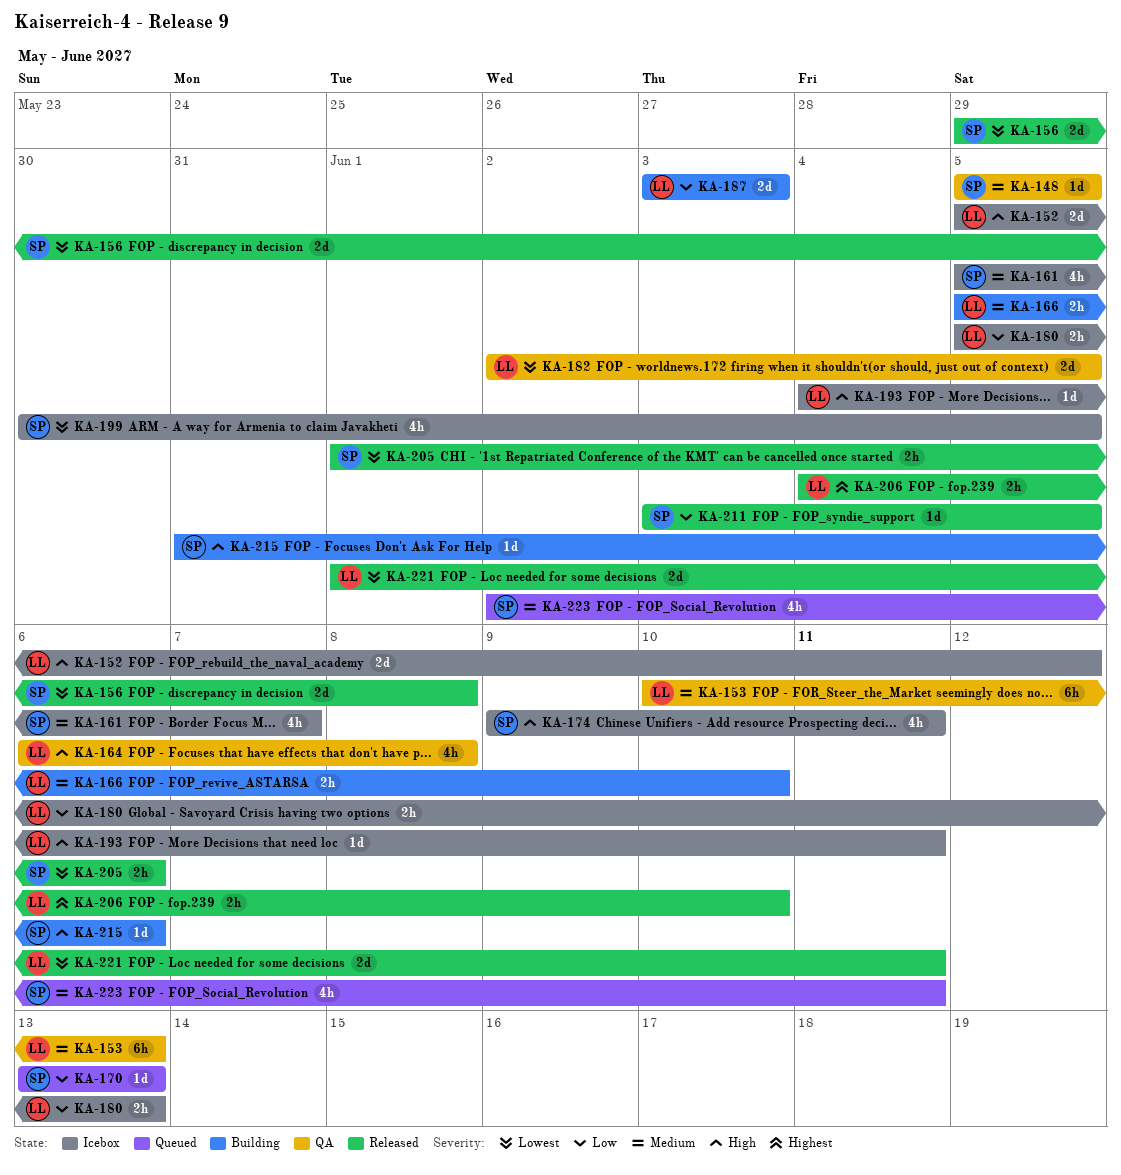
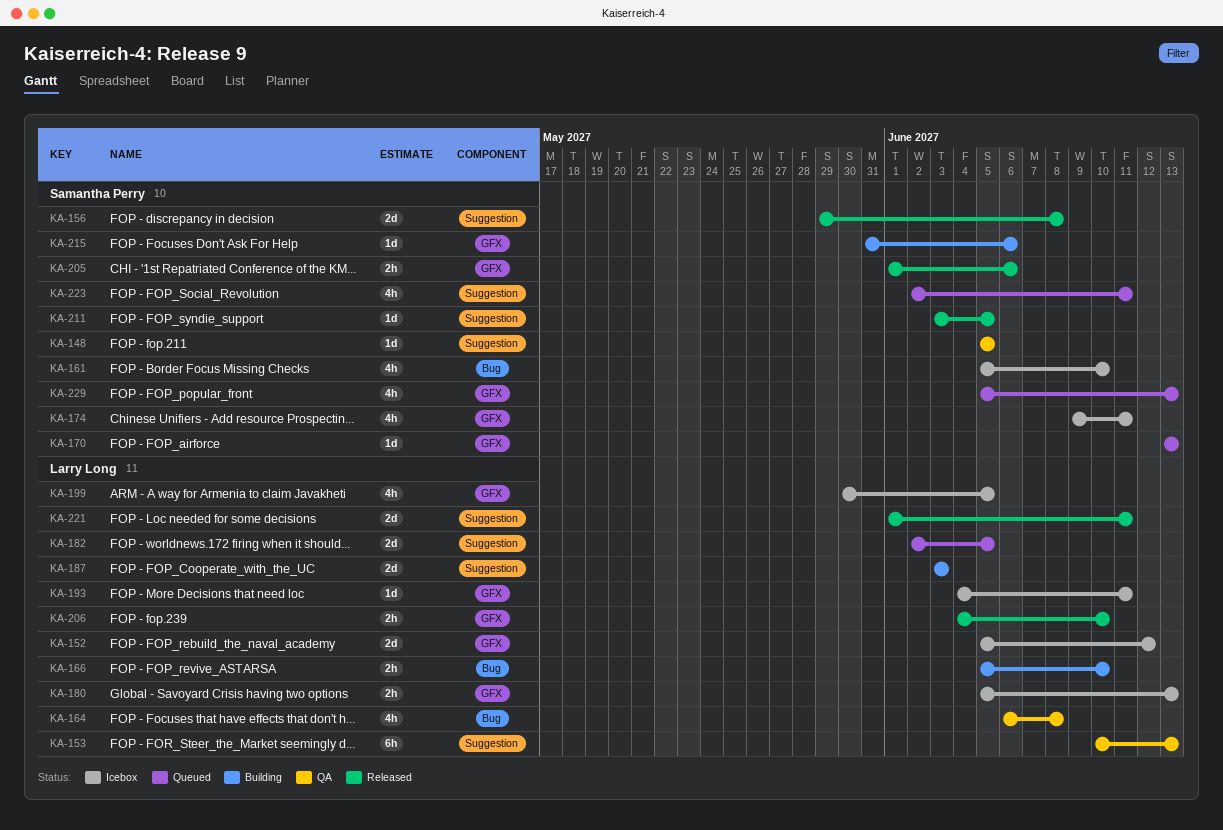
KA-161, due: Jun 7 -> Jun 10
KA-182, status: QA -> Queued
KA-199, owner: Samantha Perry -> Larry Long
KA-229: none -> present

